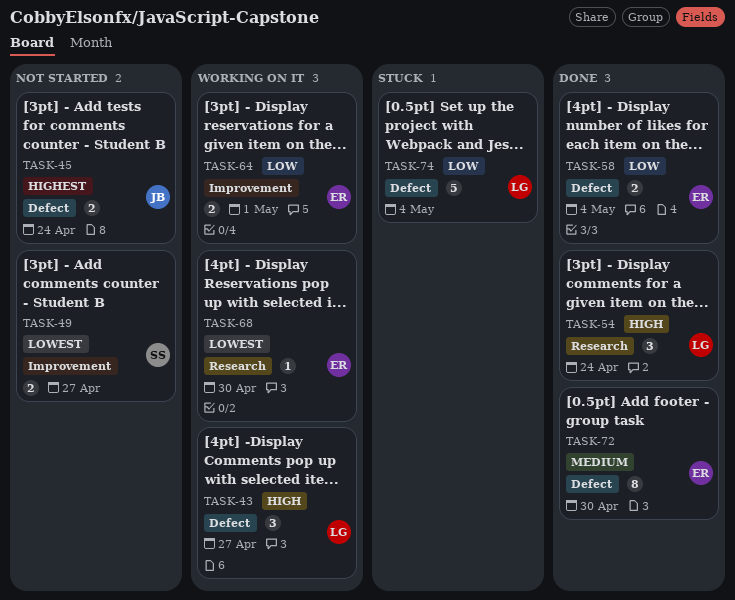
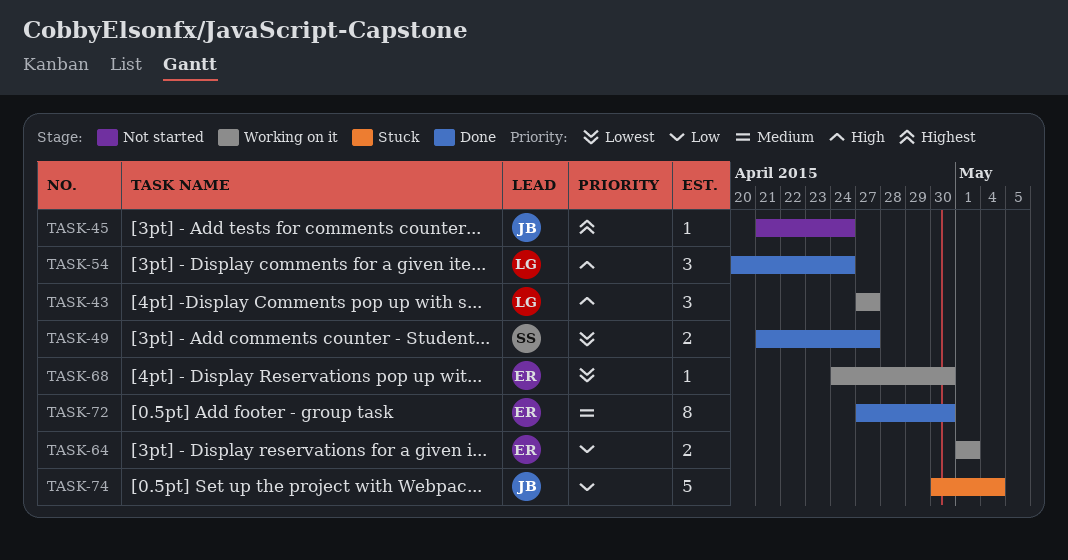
TASK-45, estimate: 2 -> 1
TASK-49, status: Not started -> Done
TASK-58: present -> none
TASK-74, owner: LG -> JB

